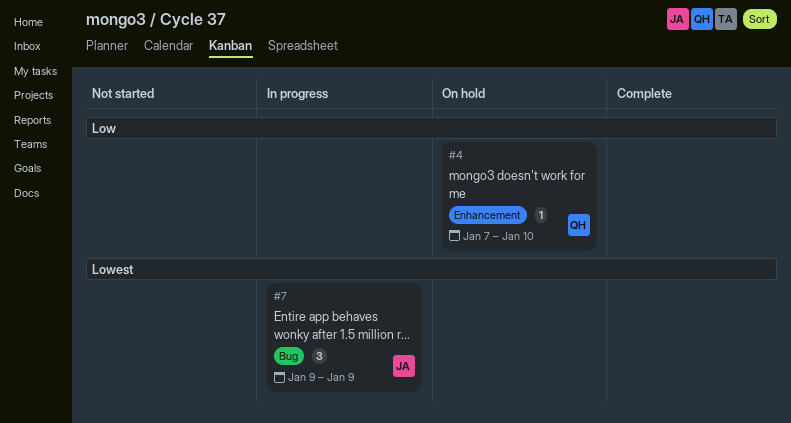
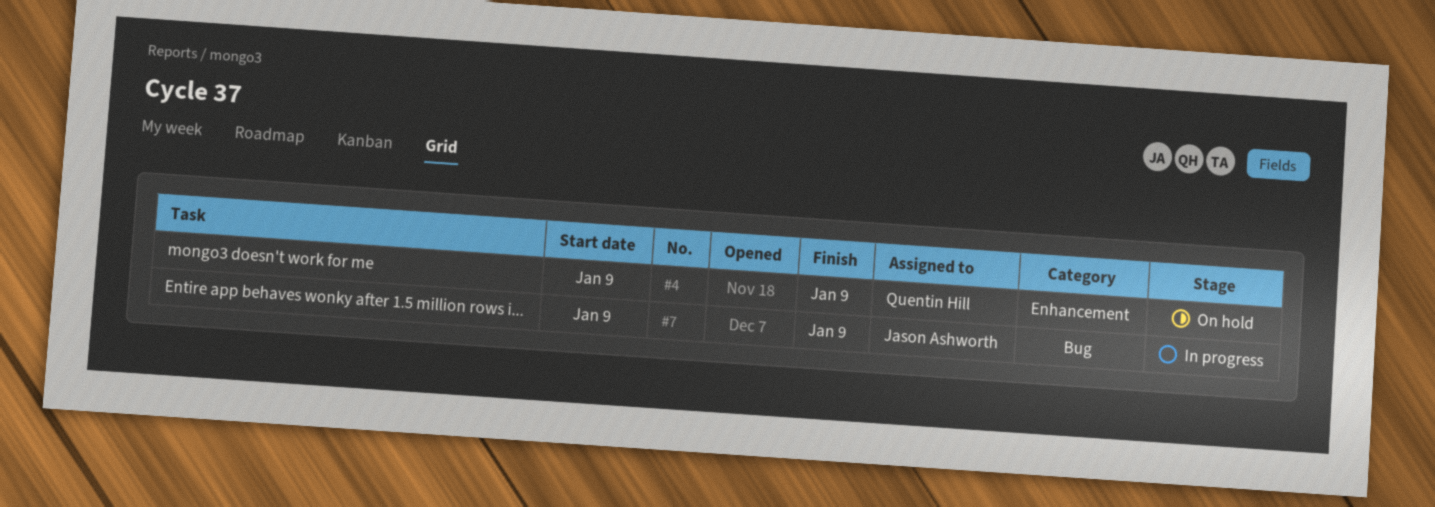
#4, start: Jan 7 -> Jan 9
#4, due: Jan 10 -> Jan 9

